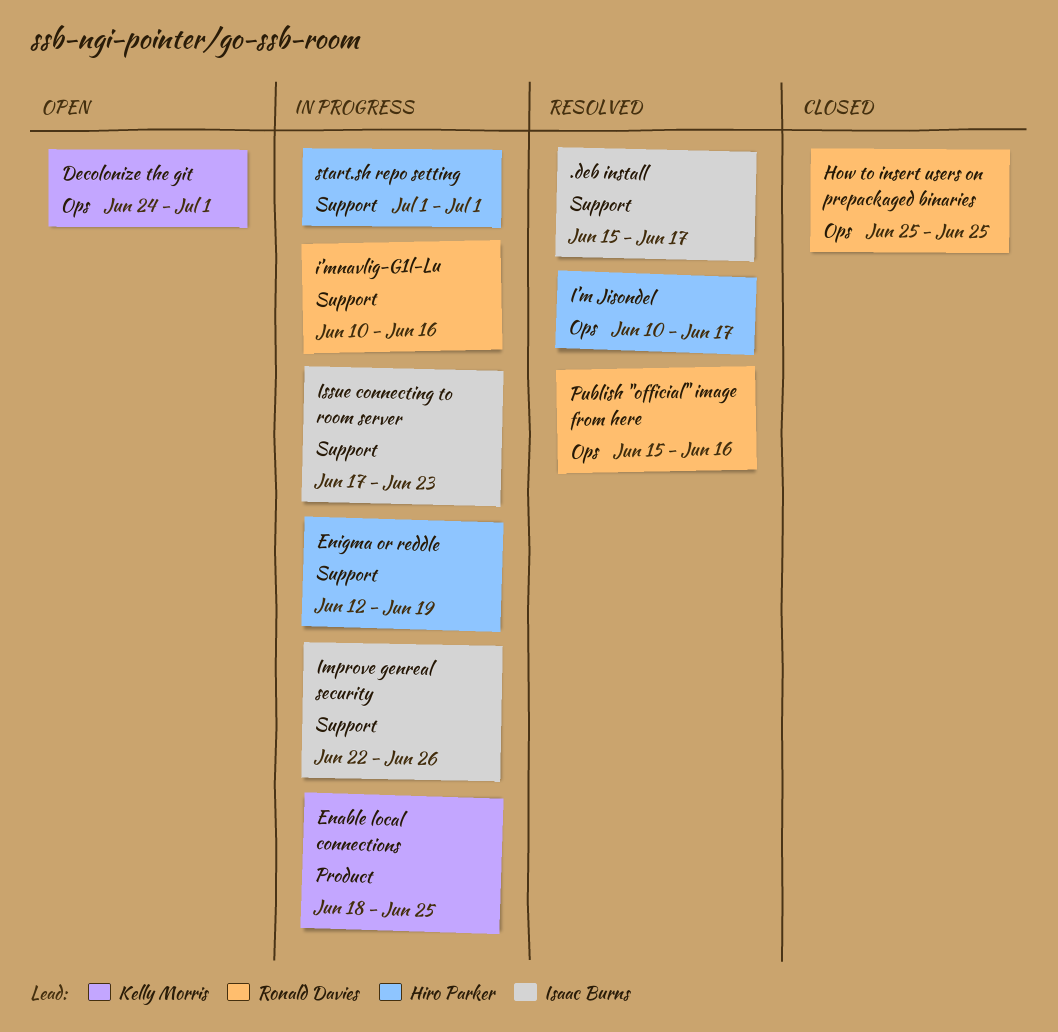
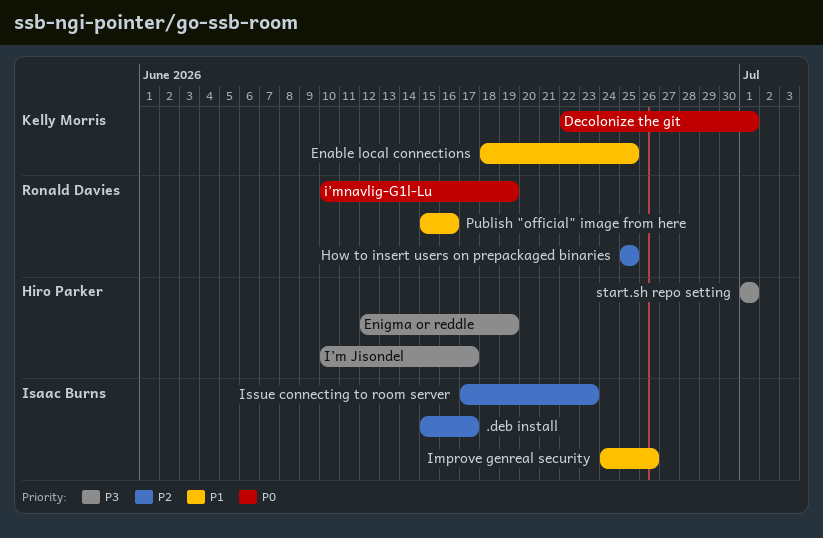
Decolonize the git, start: Jun 24 -> Jun 22
Improve genreal security, start: Jun 22 -> Jun 24
i’mnavlig-G1l-Lu, due: Jun 16 -> Jun 19

